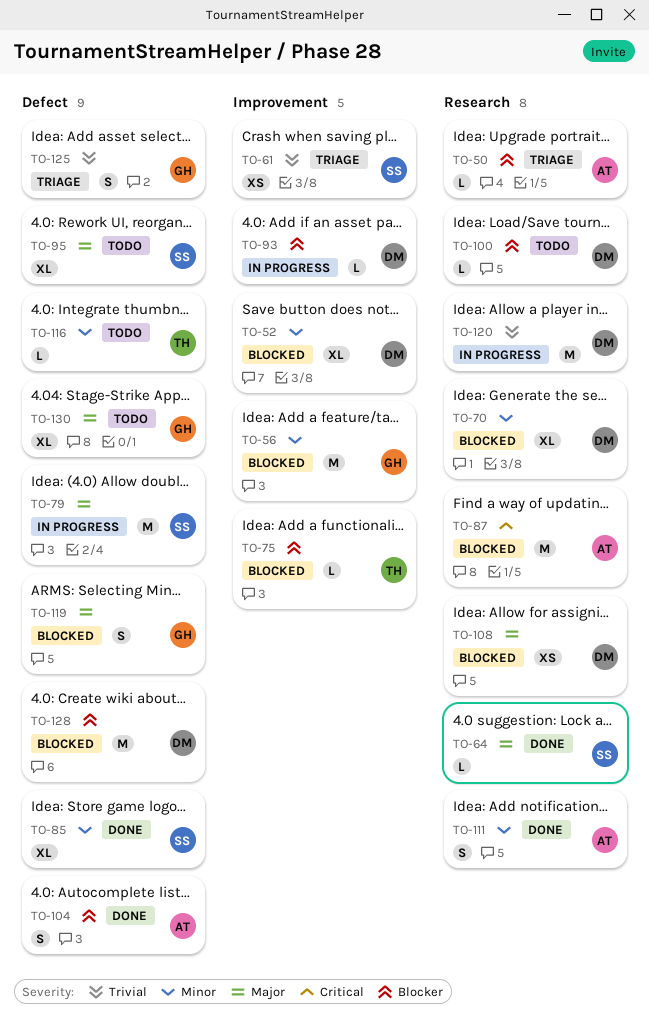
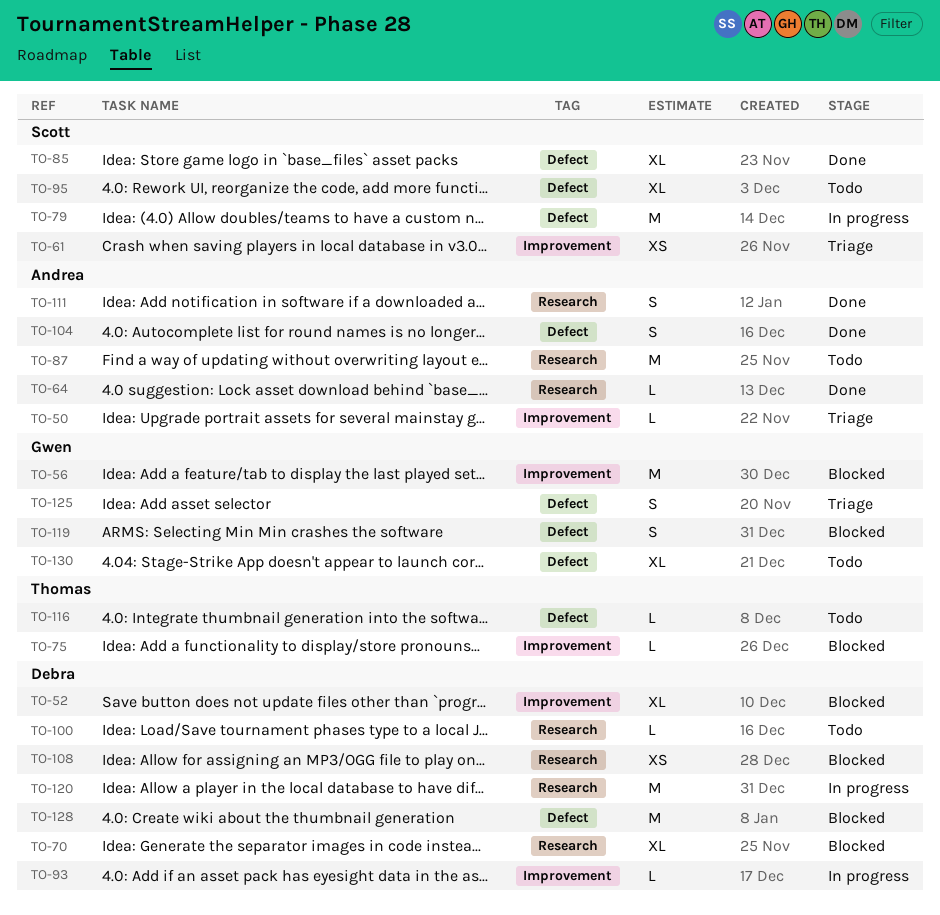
TO-50, label: Research -> Improvement
TO-64, owner: Scott -> Andrea
TO-87, status: Blocked -> Todo

